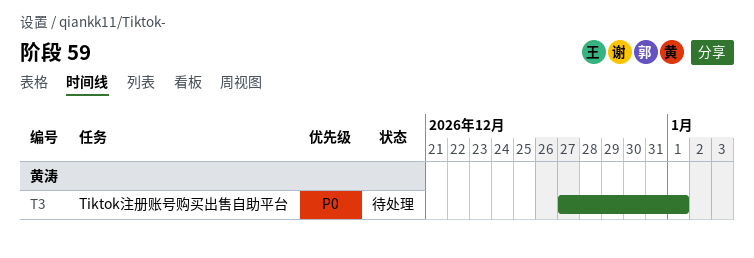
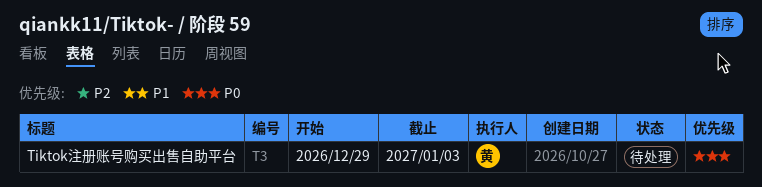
T3, start: Dec 27 -> Dec 29
T3, due: Jan 1 -> Jan 3

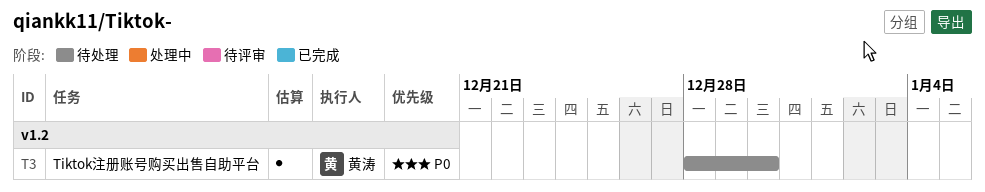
T3, start: Dec 29 -> Dec 28
T3, due: Jan 3 -> Dec 30

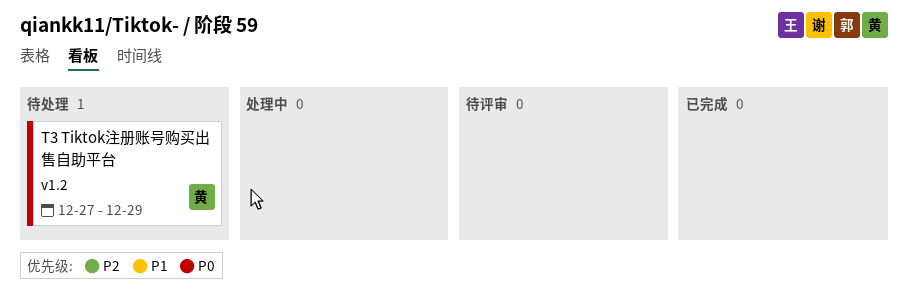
T3, start: Dec 28 -> Dec 27
T3, due: Dec 30 -> Dec 29

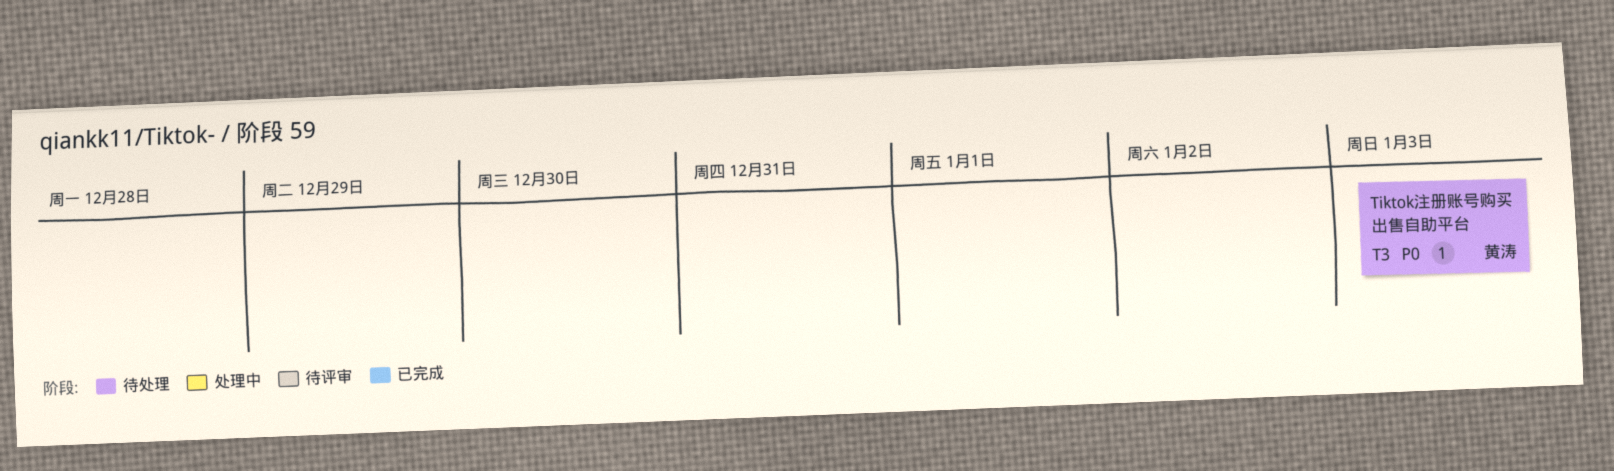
T3, due: Dec 29 -> Jan 3

